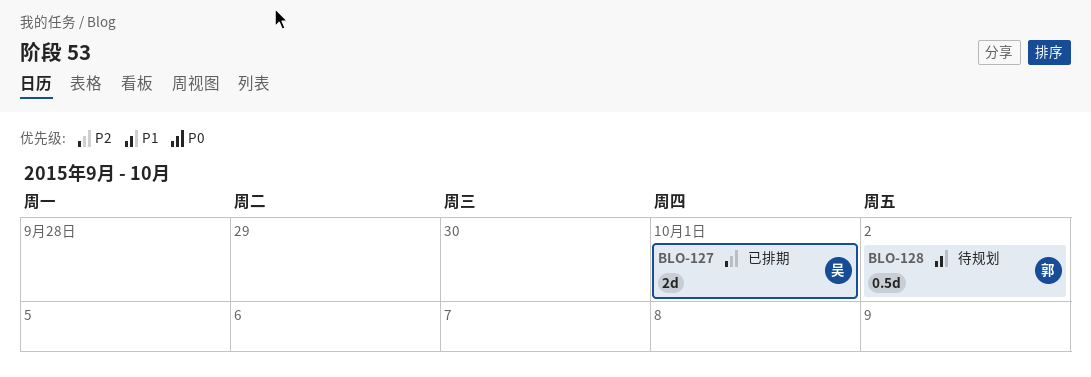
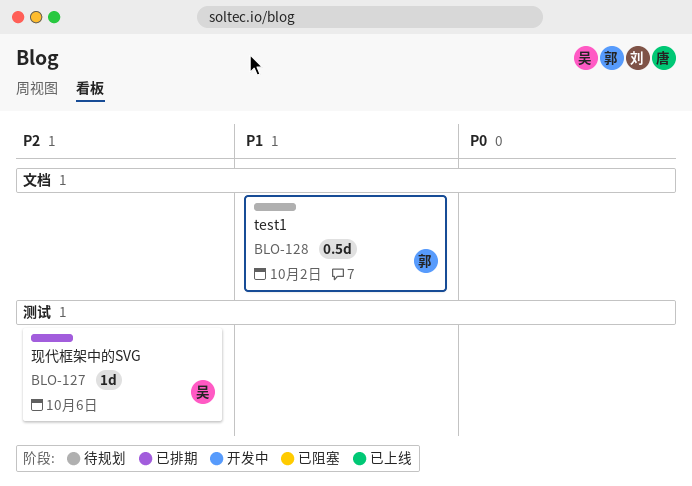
BLO-127, estimate: 2d -> 1d
BLO-127, due: Oct 1 -> Oct 6

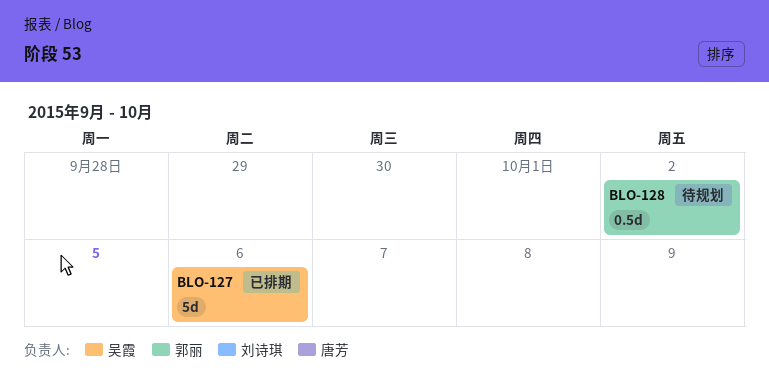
BLO-127, estimate: 1d -> 5d

